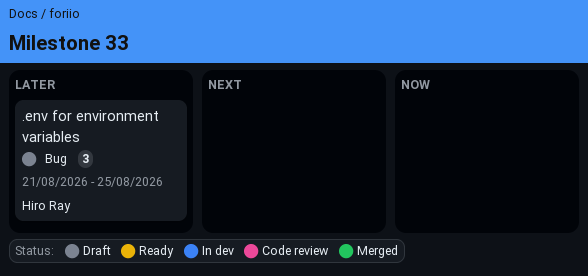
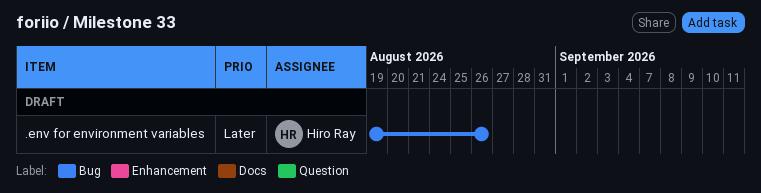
.env for environment variables, start: Aug 21 -> Aug 19
.env for environment variables, due: Aug 25 -> Aug 26

